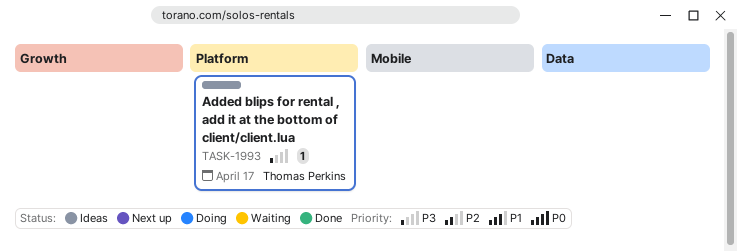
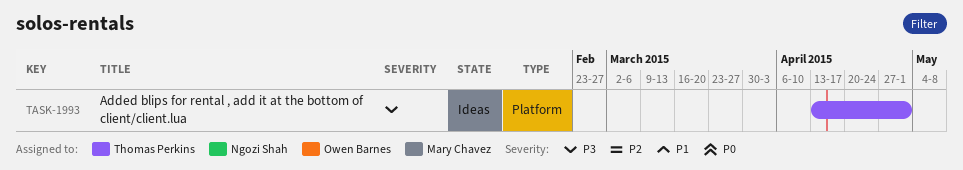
TASK-1993, due: Apr 17 -> May 1

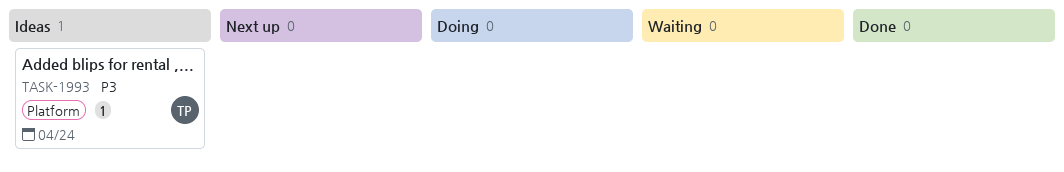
TASK-1993, due: May 1 -> Apr 24

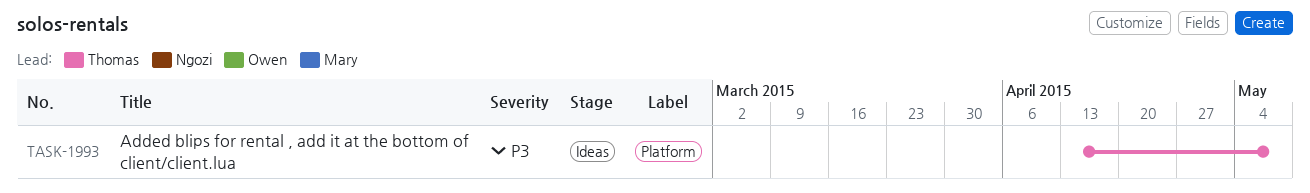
TASK-1993, due: Apr 24 -> May 8

